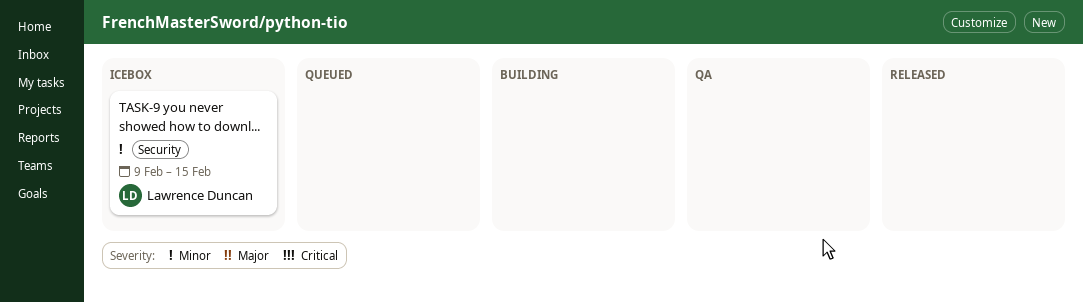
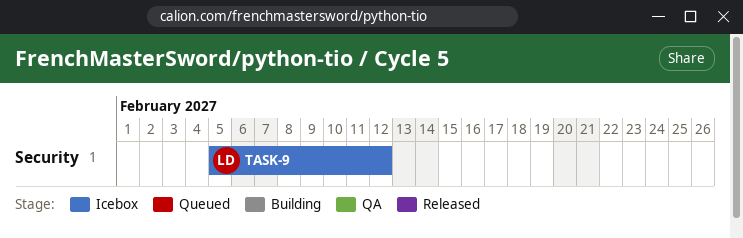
TASK-9, start: Feb 9 -> Feb 5
TASK-9, due: Feb 15 -> Feb 12

